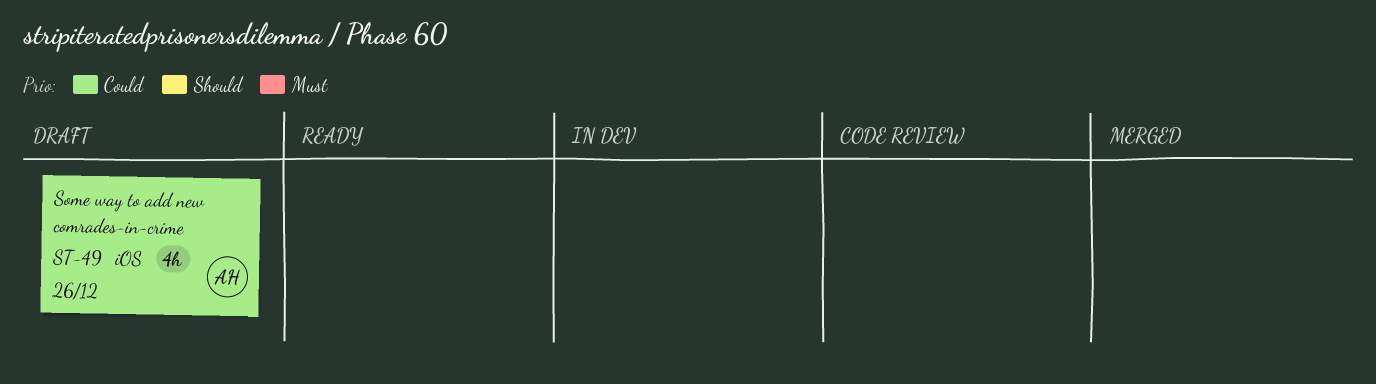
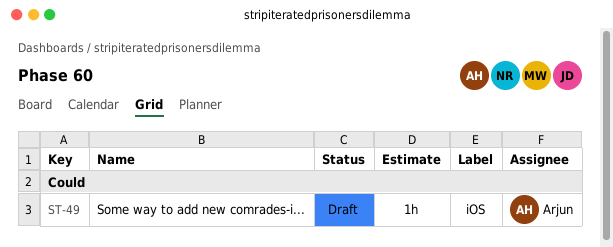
ST-49, estimate: 4h -> 1h

